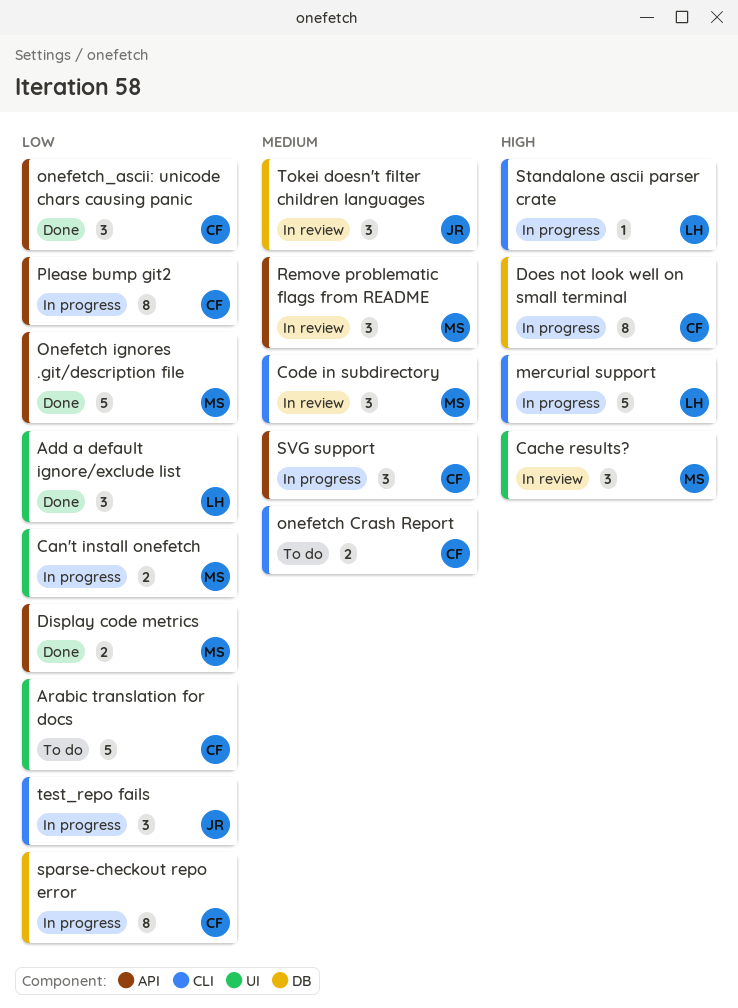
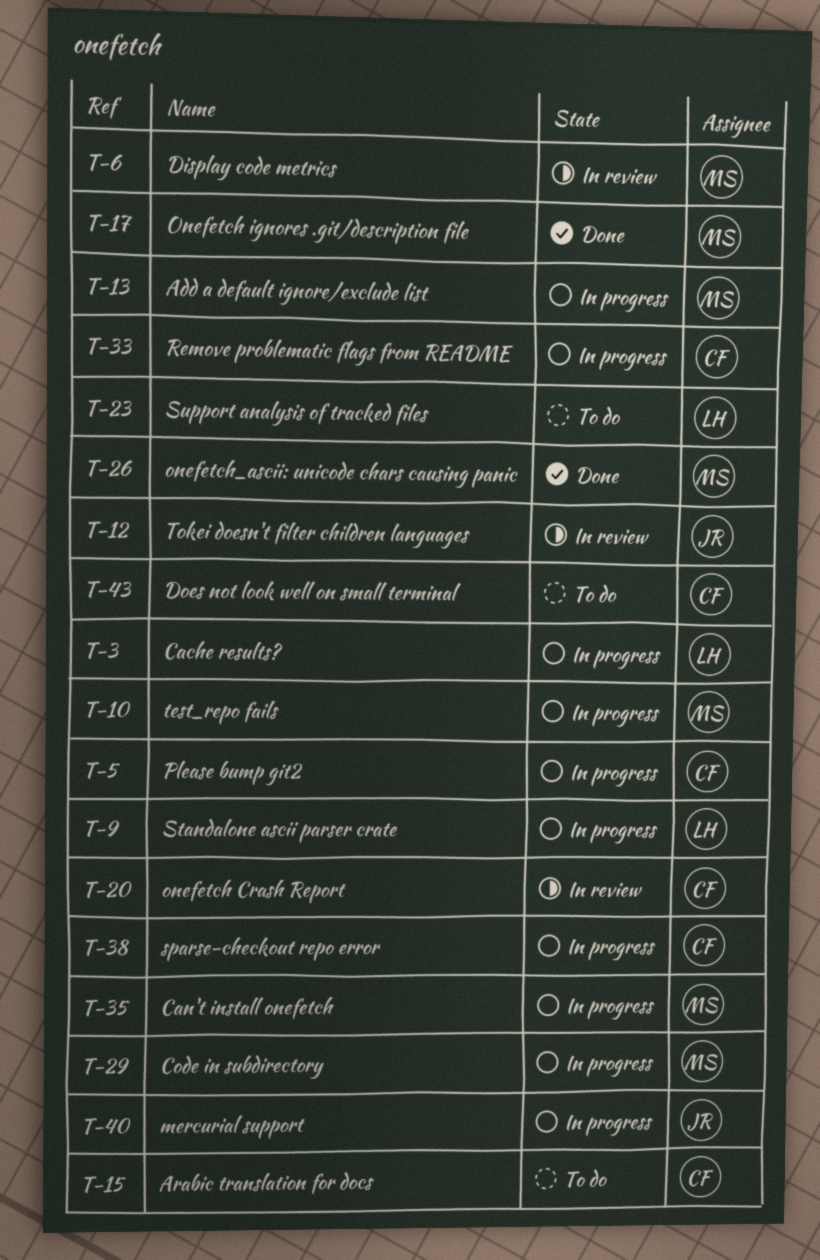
Add a default ignore/exclude list, status: Done -> In progress
Add a default ignore/exclude list, owner: LH -> MS
Cache results?, status: In review -> In progress
Cache results?, owner: MS -> LH
Code in subdirectory, status: In review -> In progress
Display code metrics, status: Done -> In review
Does not look well on small terminal, status: In progress -> To do
mercurial support, owner: LH -> JR
onefetch Crash Report, status: To do -> In review
onefetch_ascii: unicode chars causing panic, owner: CF -> MS
Remove problematic flags from README, status: In review -> In progress
Remove problematic flags from README, owner: MS -> CF
Support analysis of tracked files: none -> present
SVG support: present -> none
test_repo fails, owner: JR -> MS

